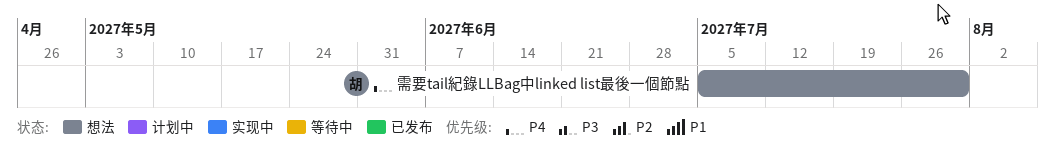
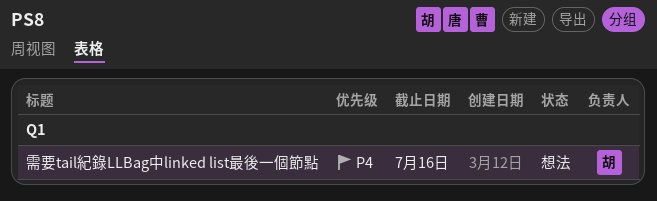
需要tail紀錄LLBag中linked list最後一個節點, due: Jul 30 -> Jul 16

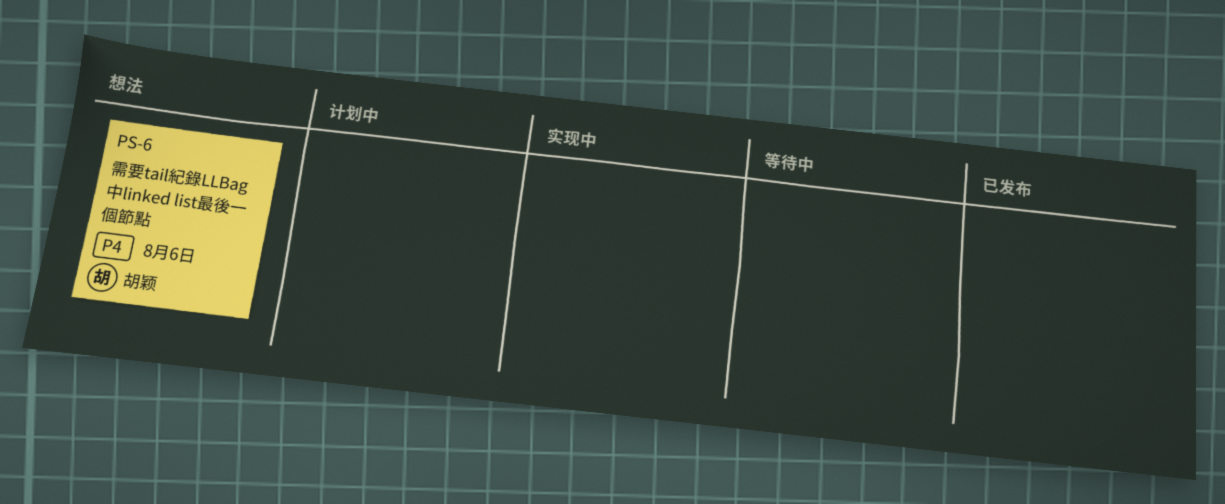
需要tail紀錄LLBag中linked list最後一個節點, due: Jul 16 -> Aug 6

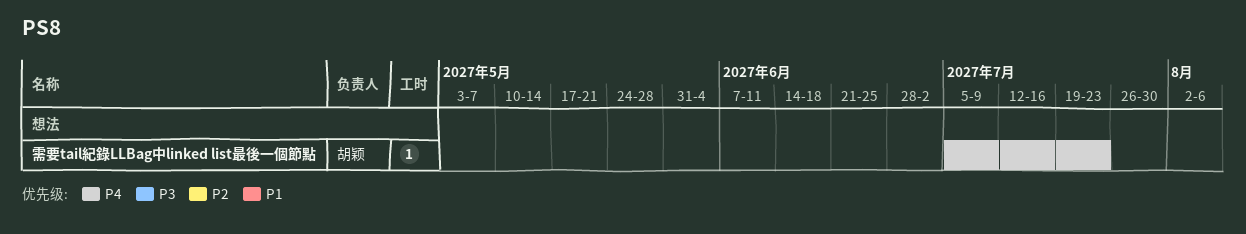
需要tail紀錄LLBag中linked list最後一個節點, due: Aug 6 -> Jul 23

